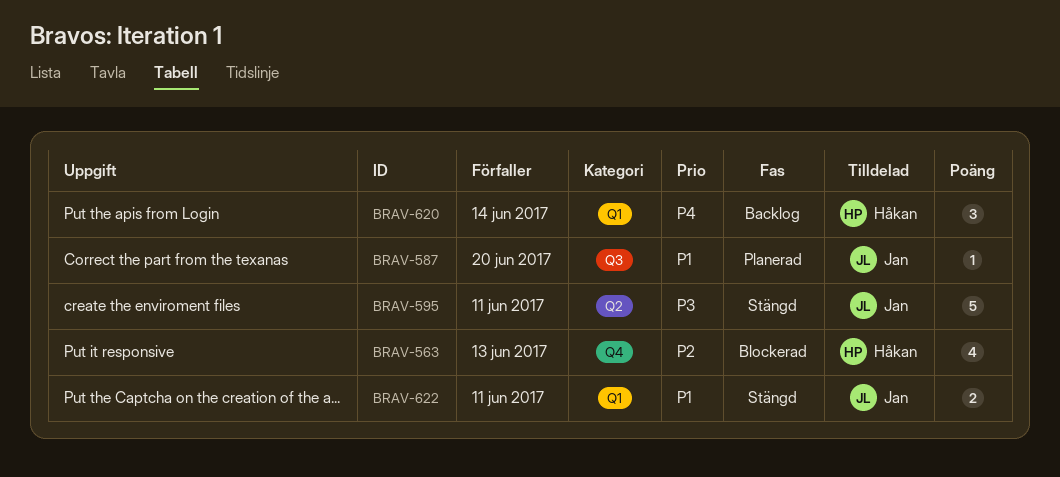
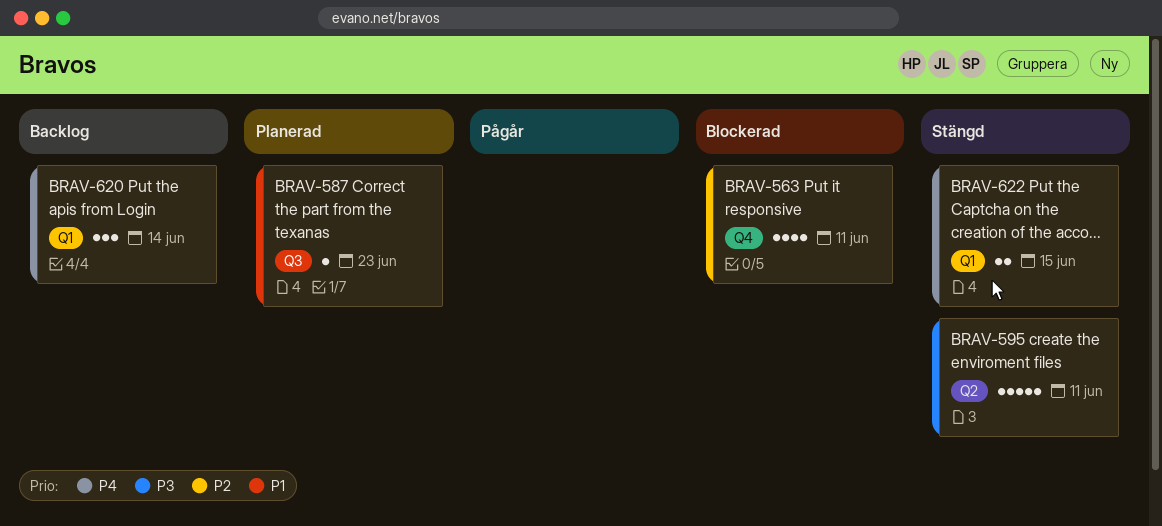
BRAV-563, due: Jun 13 -> Jun 11
BRAV-587, due: Jun 20 -> Jun 23
BRAV-622, priority: P1 -> P4
BRAV-622, due: Jun 11 -> Jun 15

